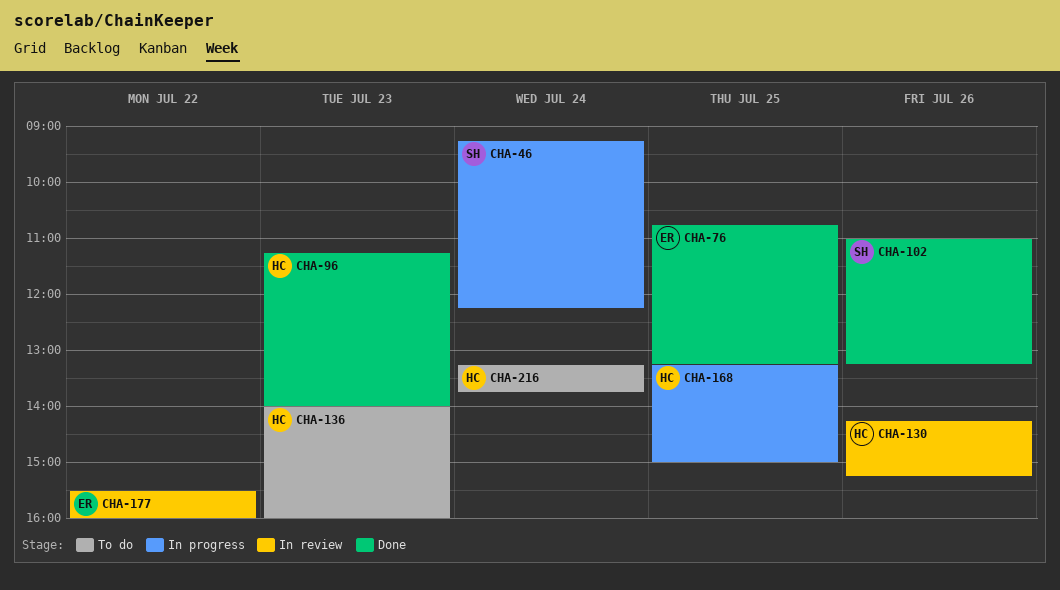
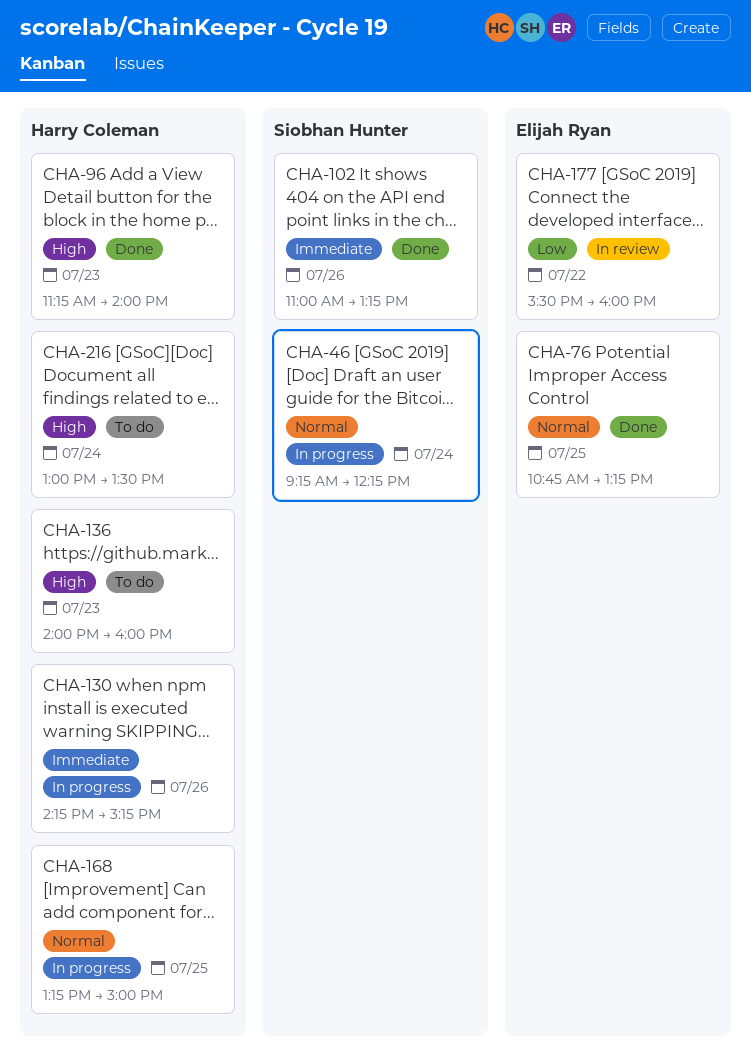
CHA-130, status: In review -> In progress
CHA-216, begins: 13:15 -> 13:00
CHA-216, ends: 13:45 -> 13:30

